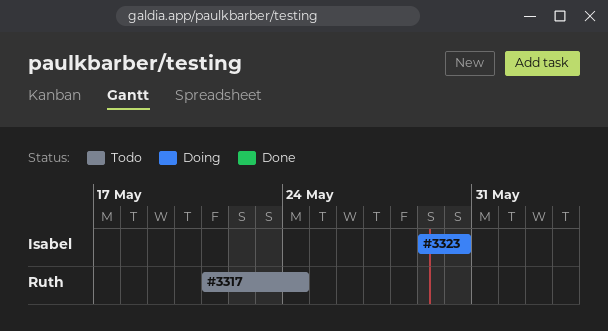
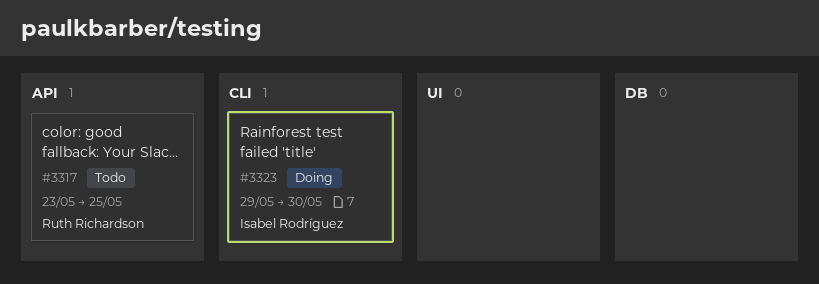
#3317, start: May 21 -> May 23
#3317, due: May 24 -> May 25

